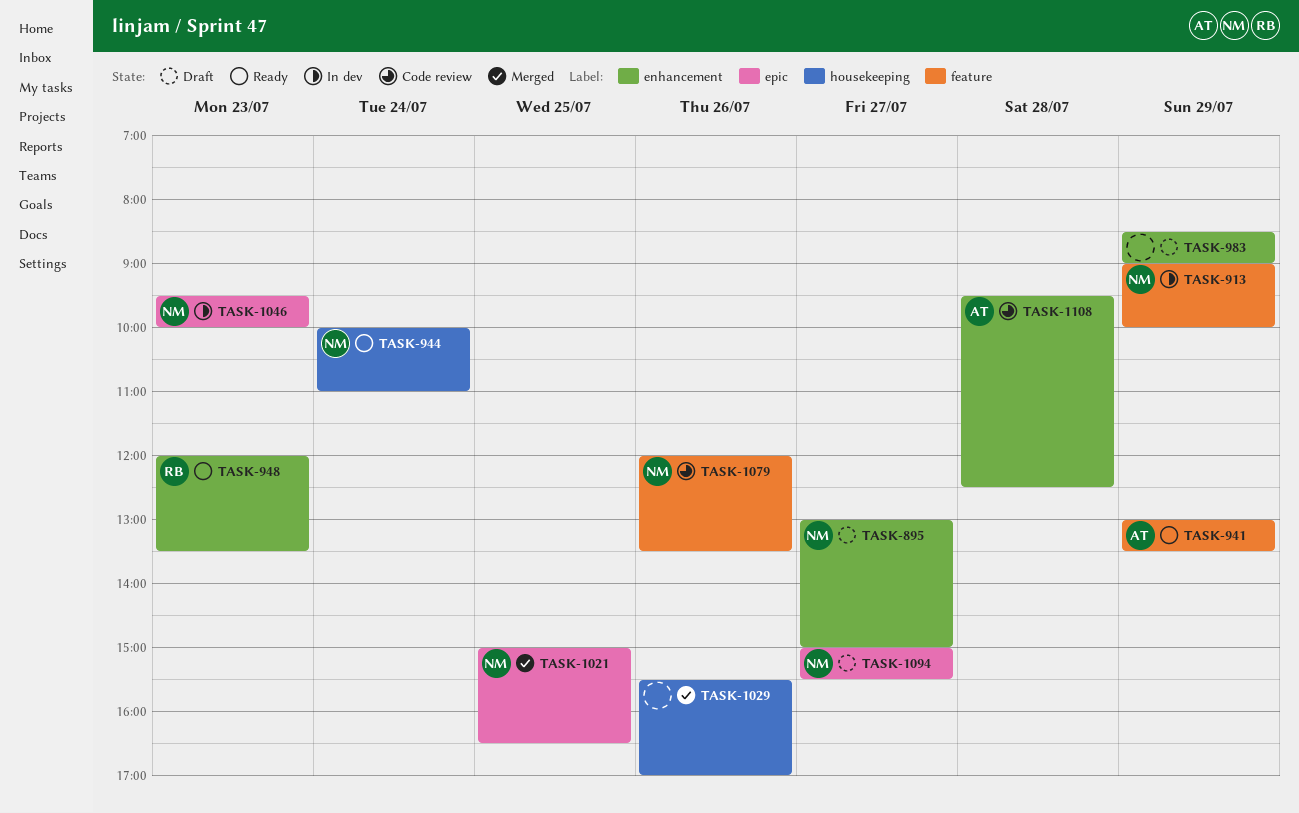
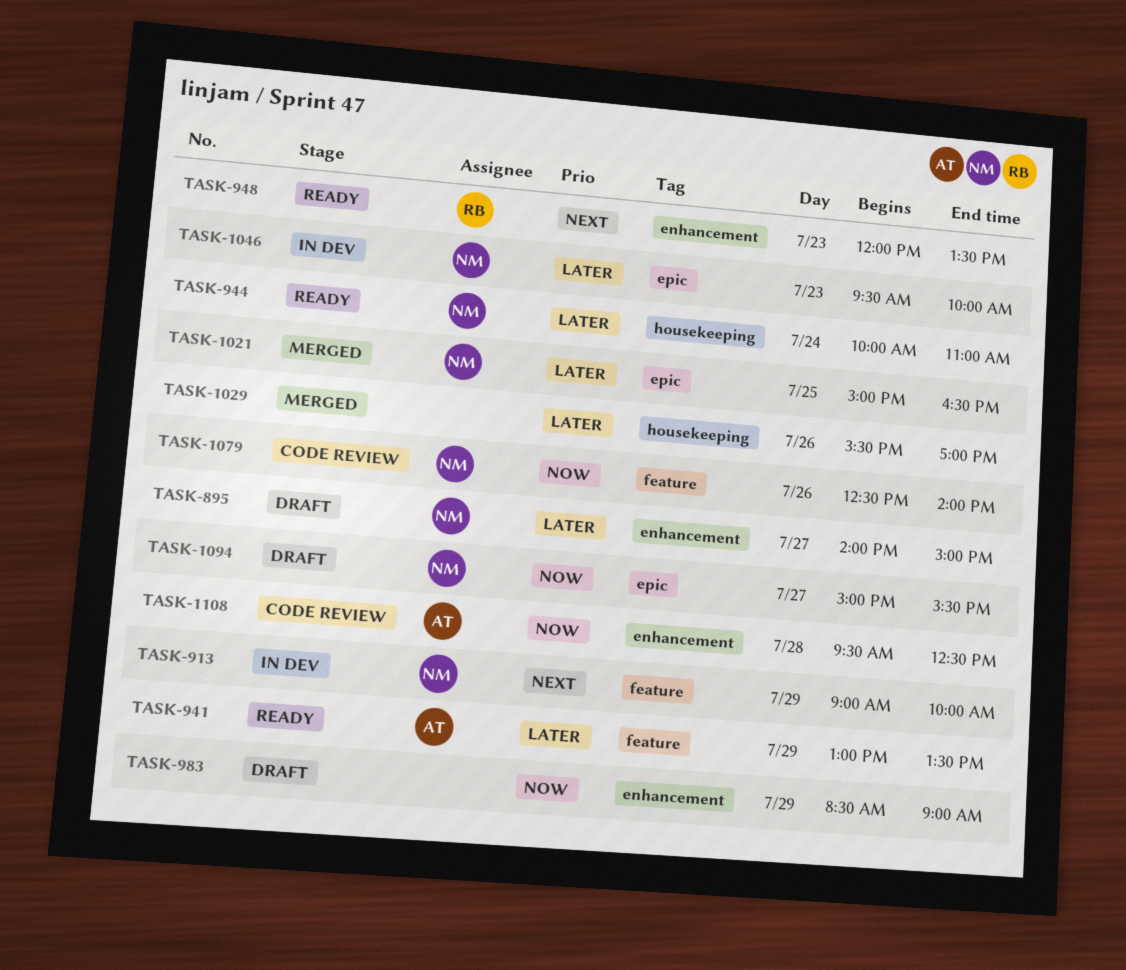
TASK-895, begins: 13:00 -> 14:00
TASK-1079, begins: 12:00 -> 12:30
TASK-1079, ends: 13:30 -> 14:00

